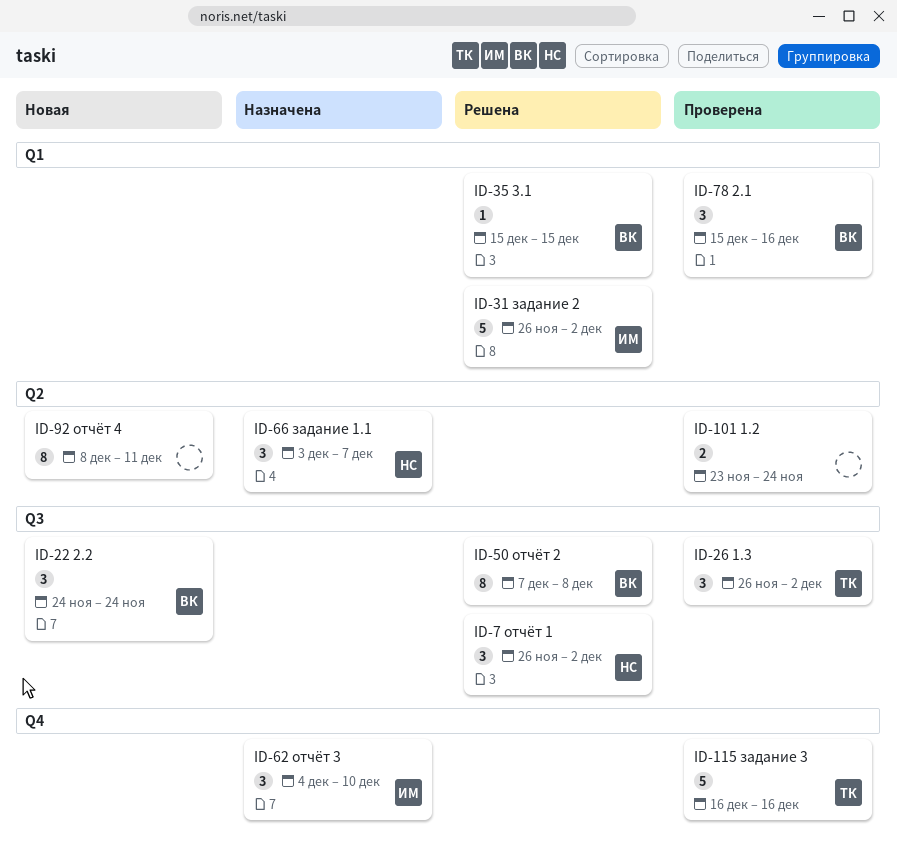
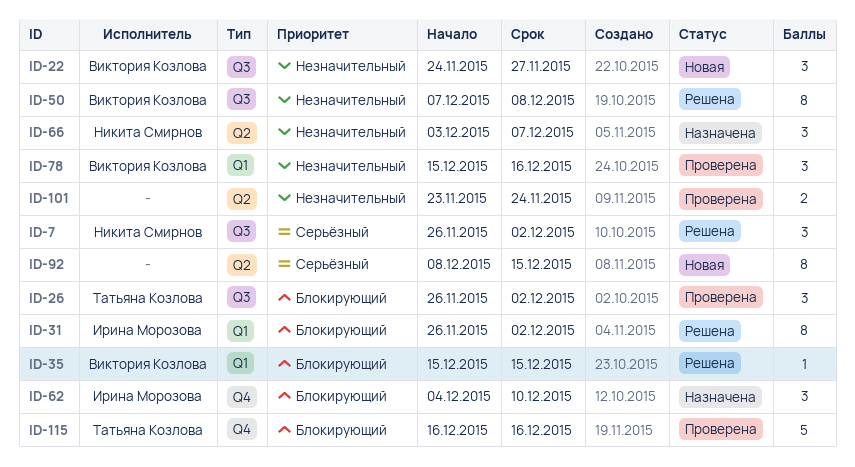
ID-22, due: Nov 24 -> Nov 27
ID-31, estimate: 5 -> 8
ID-92, due: Dec 11 -> Dec 15

